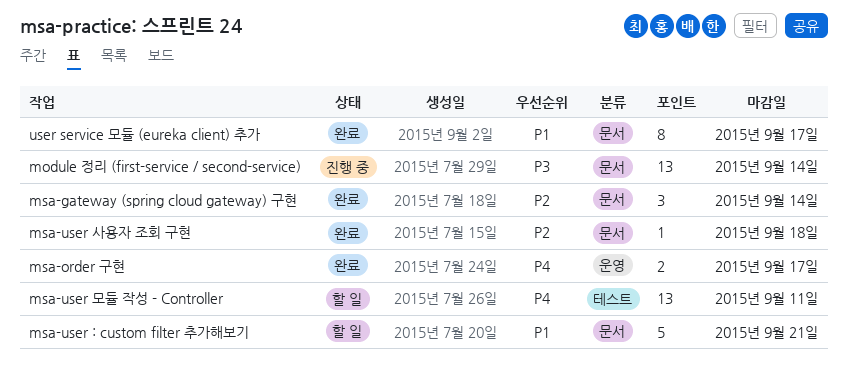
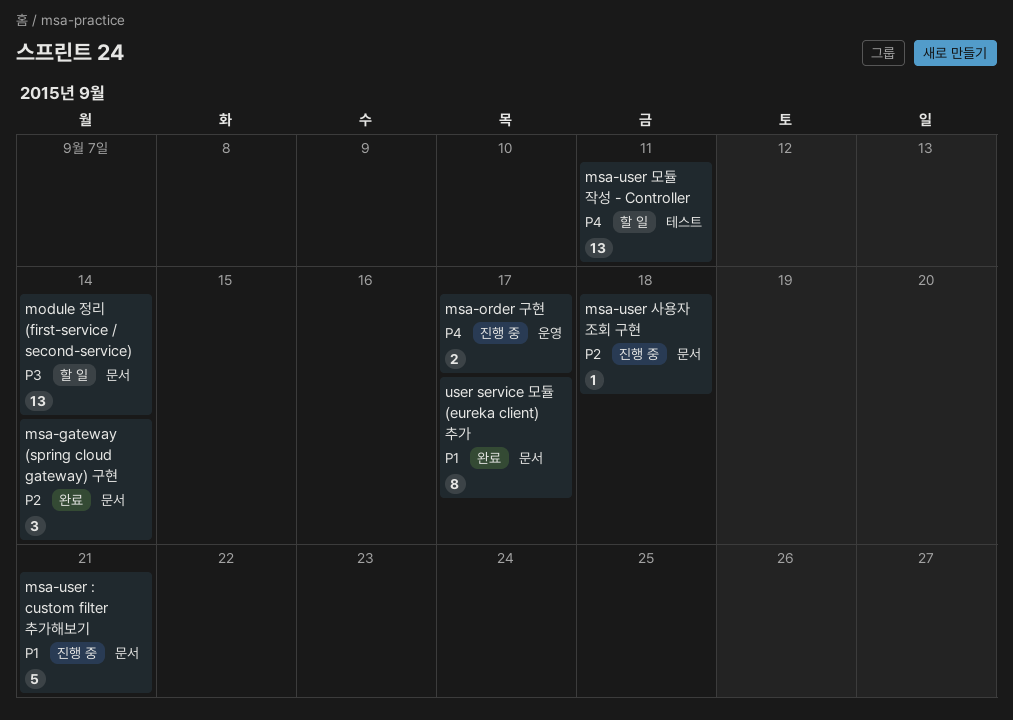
module 정리 (first-service / second-service), status: 진행 중 -> 할 일
msa-order 구현, status: 완료 -> 진행 중
msa-user : custom filter 추가해보기, status: 할 일 -> 진행 중
msa-user 사용자 조회 구현, status: 완료 -> 진행 중

